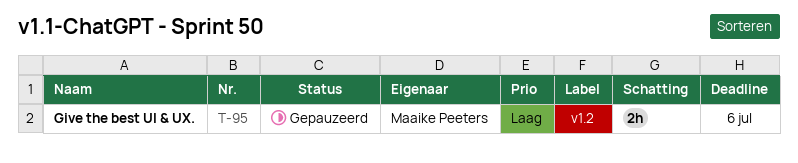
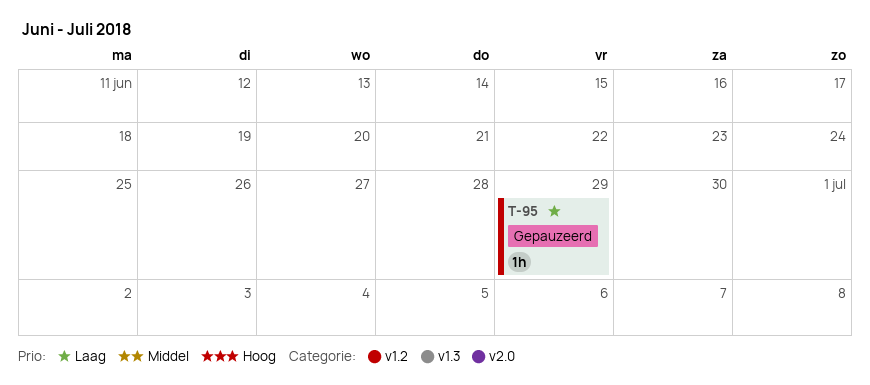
T-95, estimate: 2h -> 1h
T-95, due: Jul 6 -> Jun 29

